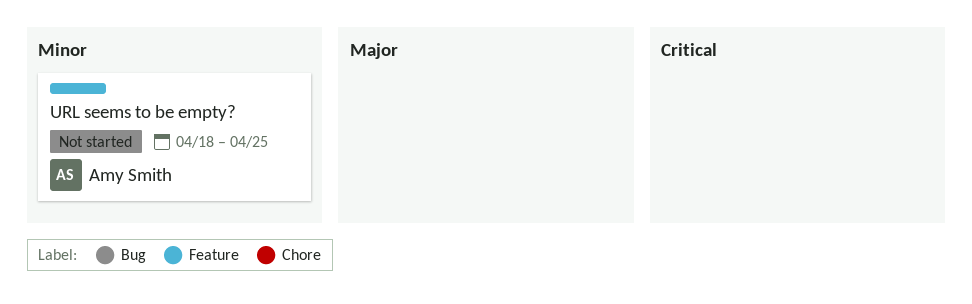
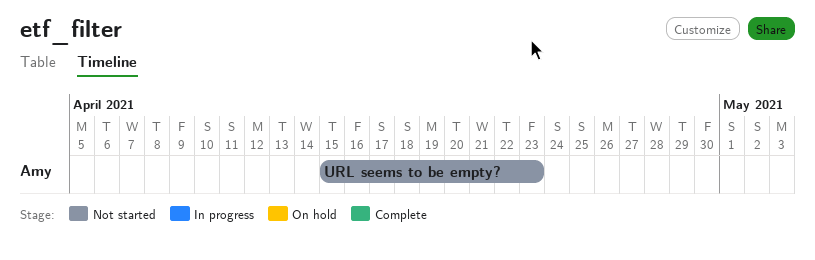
URL seems to be empty?, start: Apr 18 -> Apr 15
URL seems to be empty?, due: Apr 25 -> Apr 23

